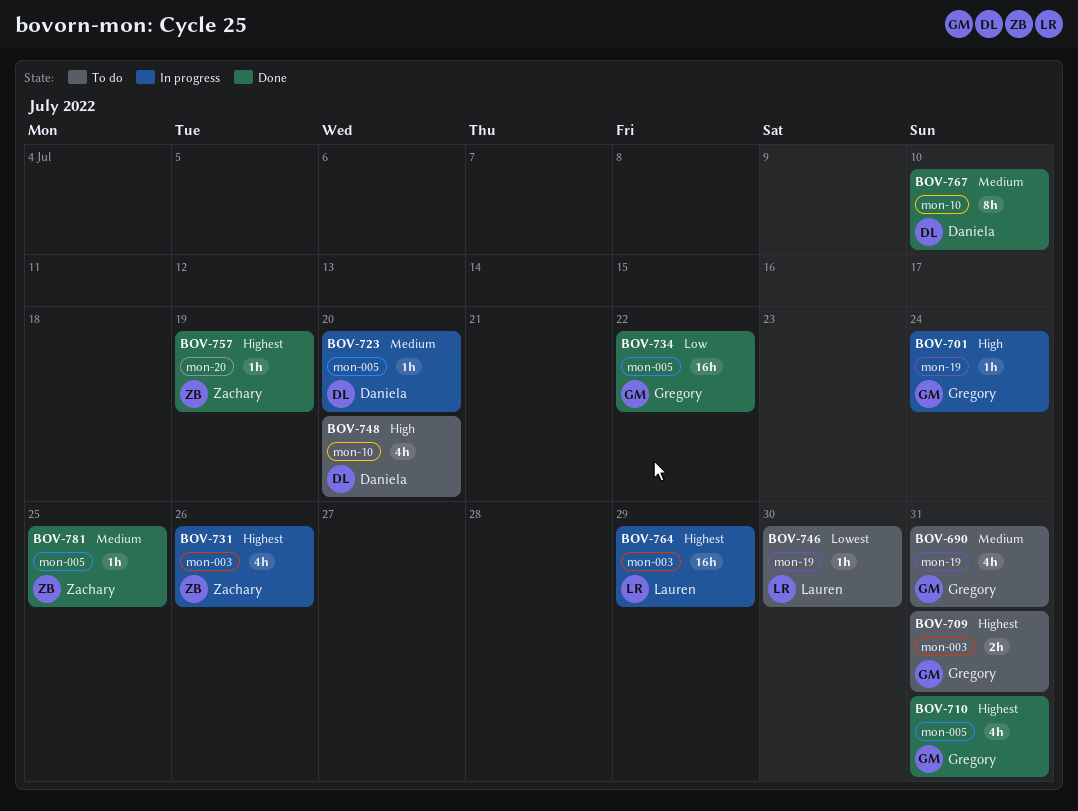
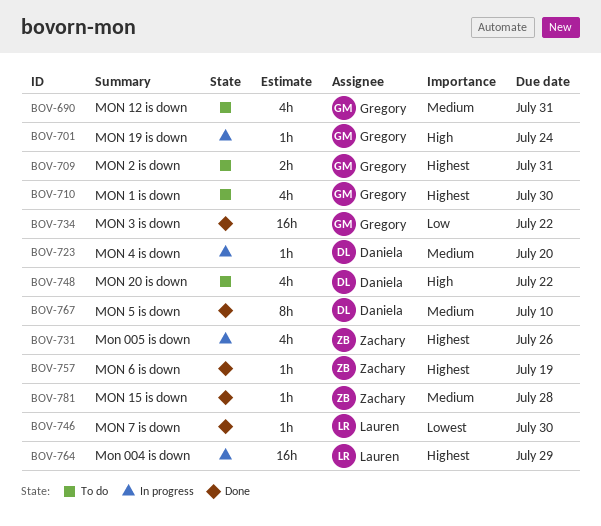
BOV-710, status: Done -> To do
BOV-710, due: Jul 31 -> Jul 30
BOV-746, status: To do -> Done
BOV-748, due: Jul 20 -> Jul 22
BOV-781, due: Jul 25 -> Jul 28

